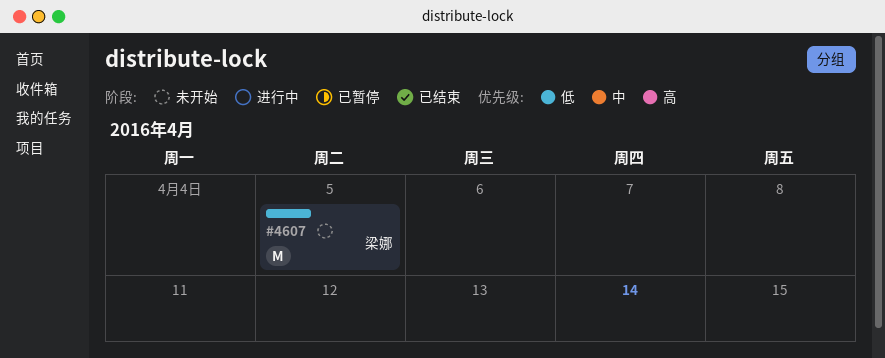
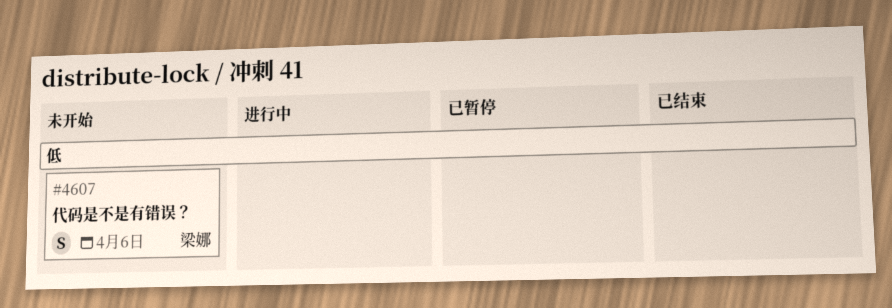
#4607, estimate: M -> S
#4607, due: Apr 5 -> Apr 6

